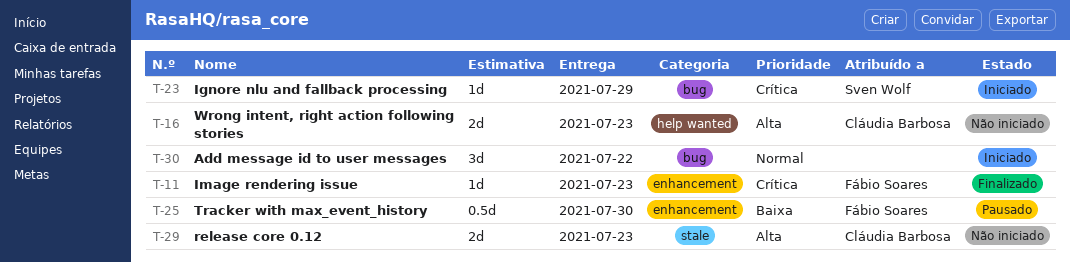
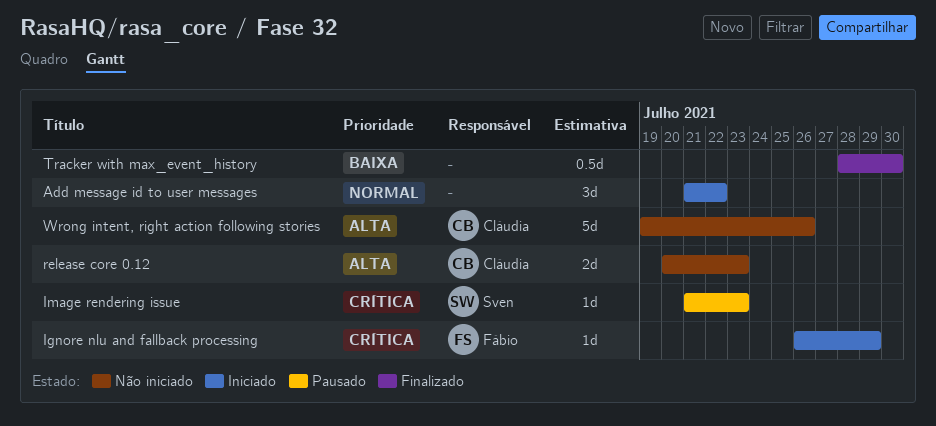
Ignore nlu and fallback processing, owner: Sven Wolf -> Fábio Soares
Image rendering issue, status: Finalizado -> Pausado
Image rendering issue, owner: Fábio Soares -> Sven Wolf
Tracker with max_event_history, status: Pausado -> Finalizado
Tracker with max_event_history, owner: Fábio Soares -> none
Wrong intent, right action following stories, estimate: 2d -> 5d
Wrong intent, right action following stories, due: Jul 23 -> Jul 26

